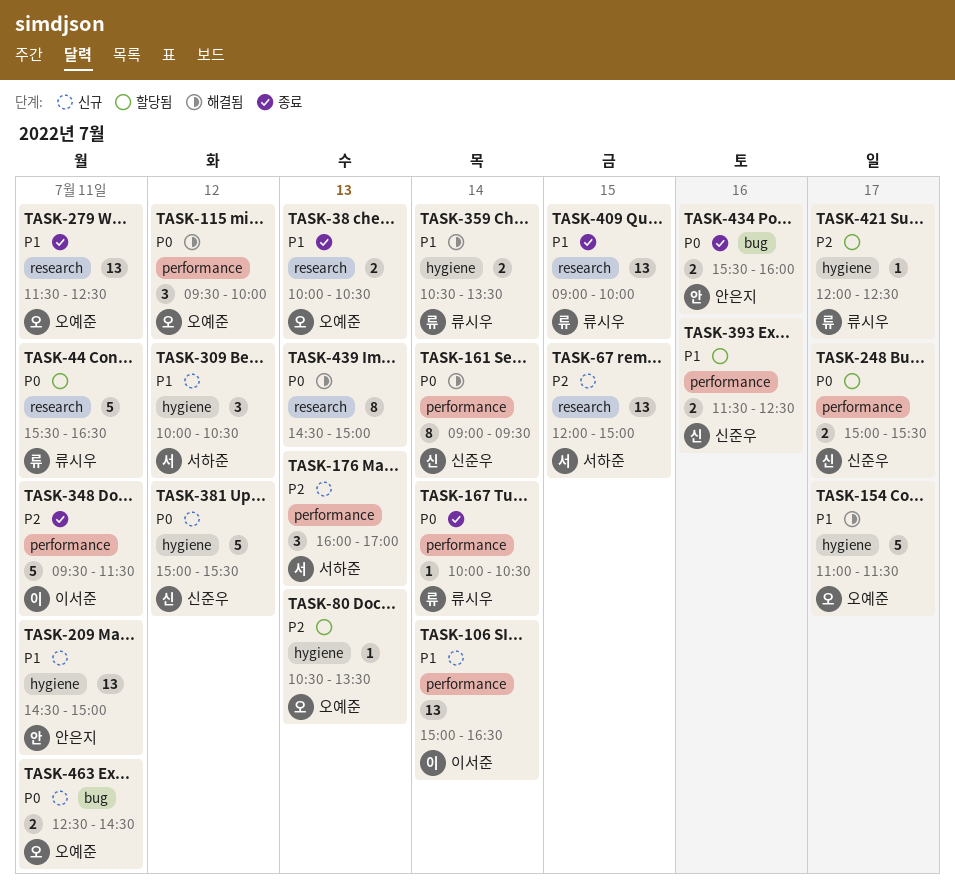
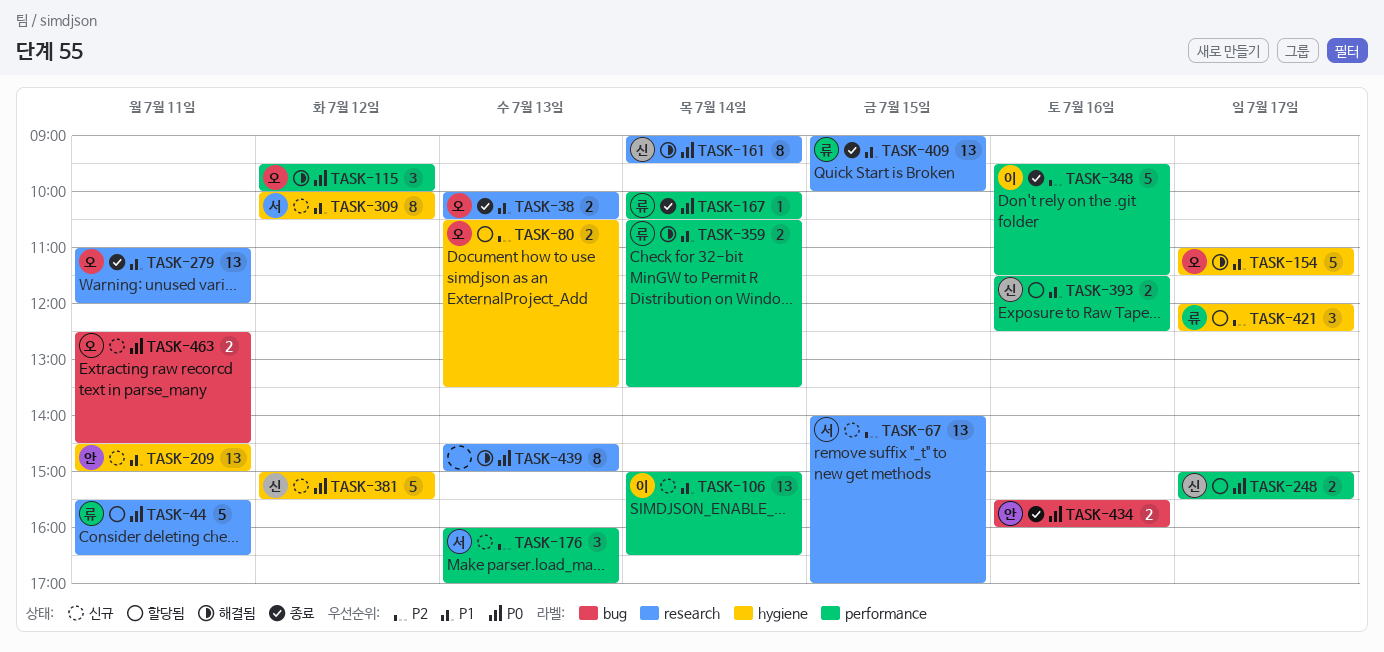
TASK-67, begins: 12:00 -> 14:00
TASK-67, ends: 15:00 -> 17:00
TASK-80, estimate: 1 -> 2
TASK-161, label: performance -> research
TASK-279, begins: 11:30 -> 11:00
TASK-279, ends: 12:30 -> 12:00
TASK-309, estimate: 3 -> 8
TASK-348, day: Jul 11 -> Jul 16
TASK-359, label: hygiene -> performance
TASK-421, estimate: 1 -> 3

